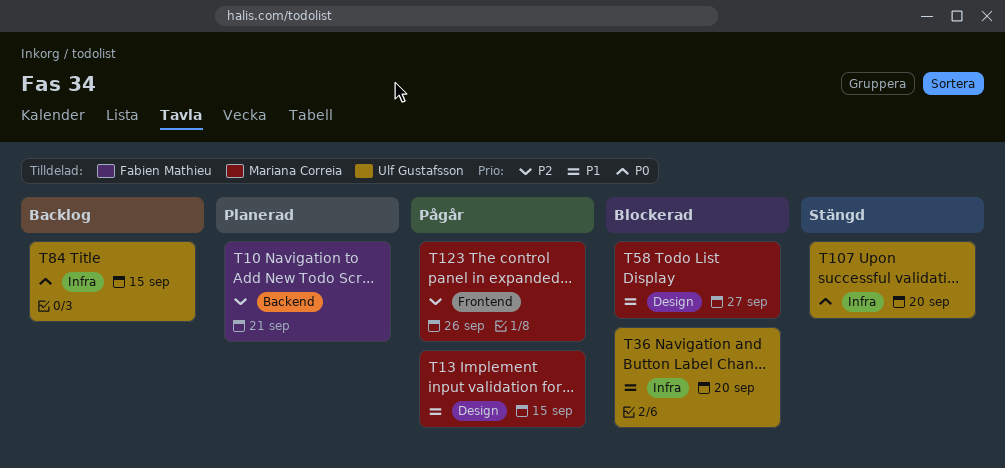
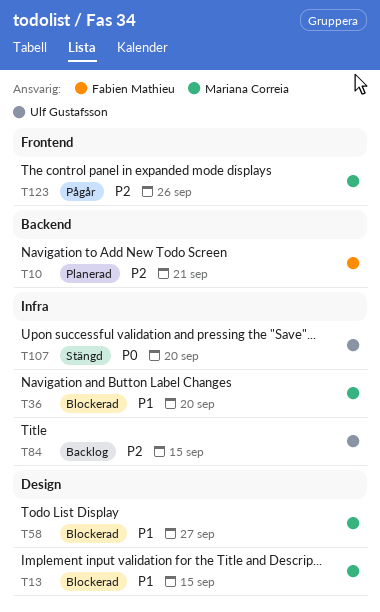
T13, status: Pågår -> Blockerad
T36, owner: Ulf Gustafsson -> Mariana Correia
T84, priority: P0 -> P2

